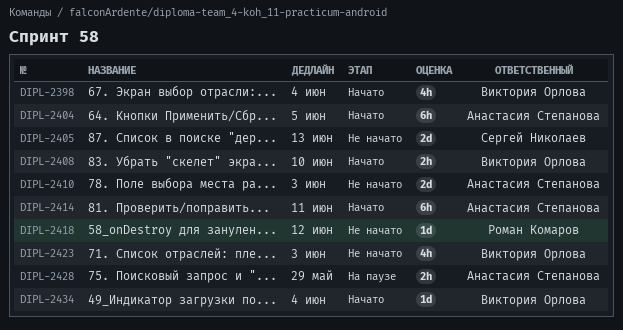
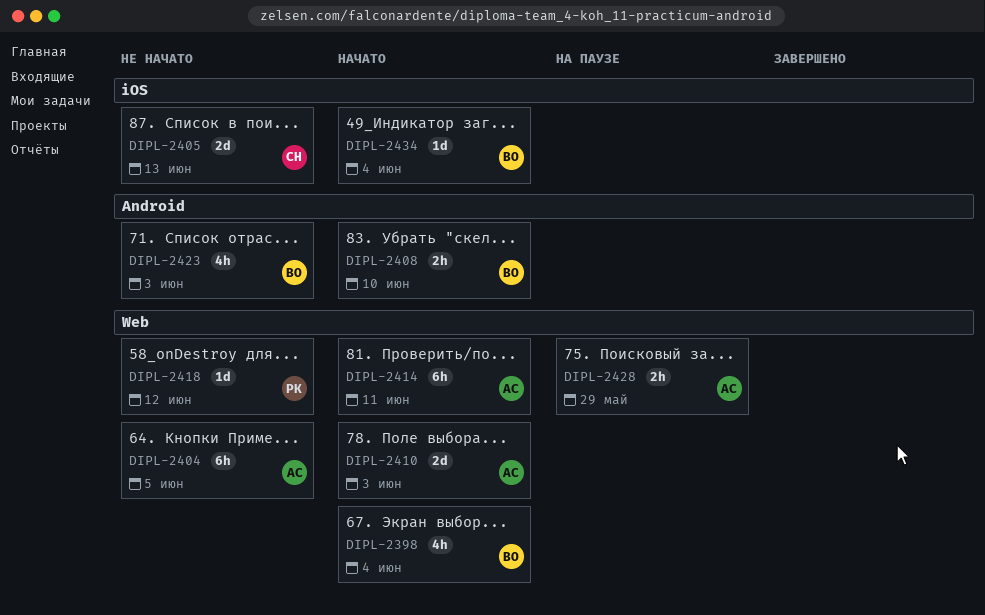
DIPL-2404, status: Начато -> Не начато
DIPL-2410, status: Не начато -> Начато

